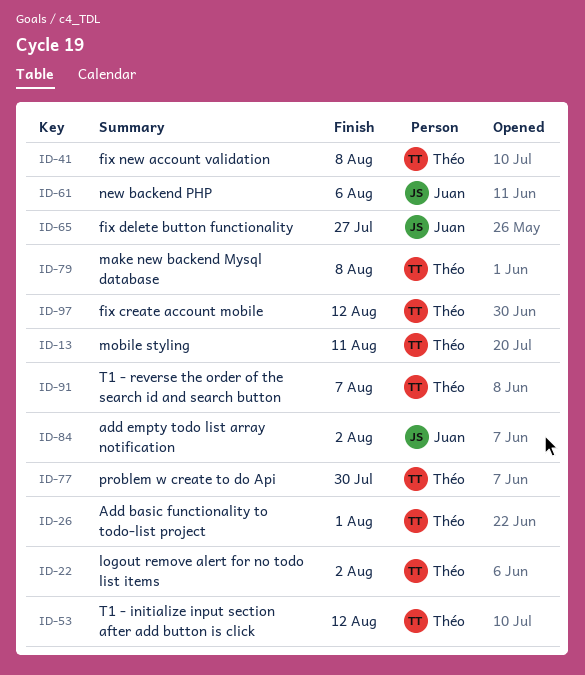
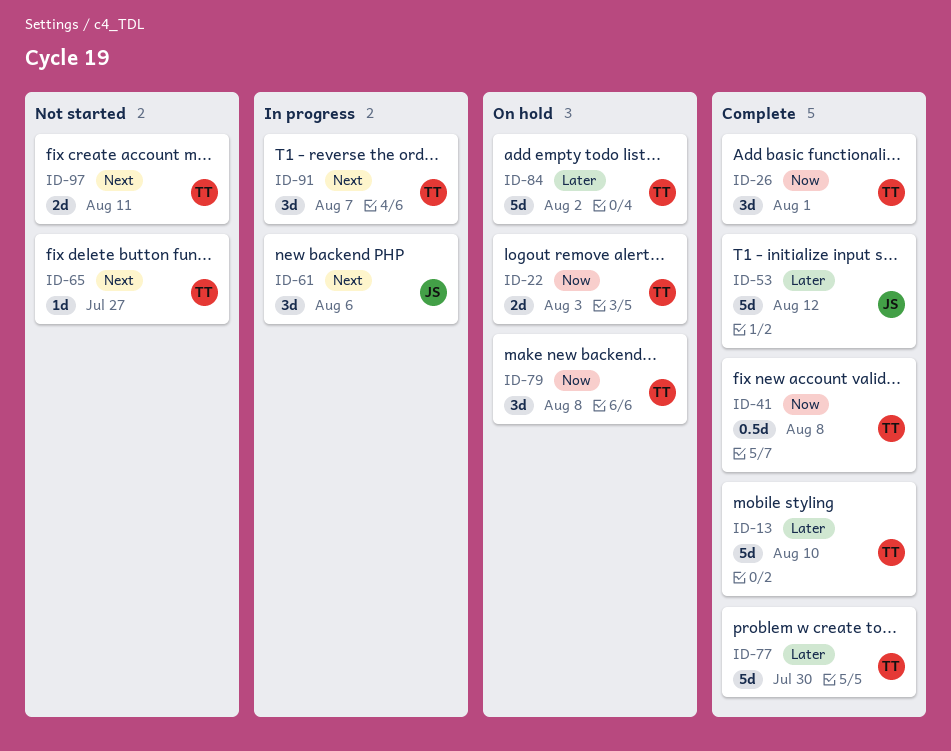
ID-13, due: Aug 11 -> Aug 10
ID-22, due: Aug 2 -> Aug 3
ID-53, owner: Théo -> Juan
ID-65, owner: Juan -> Théo
ID-84, owner: Juan -> Théo
ID-97, due: Aug 12 -> Aug 11

